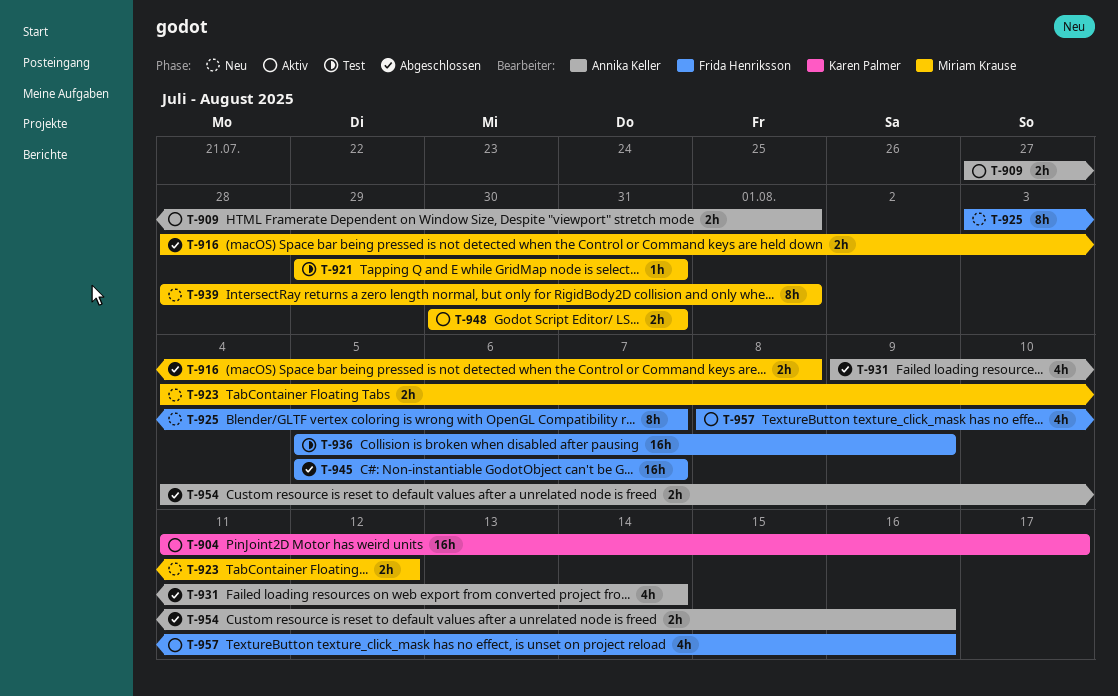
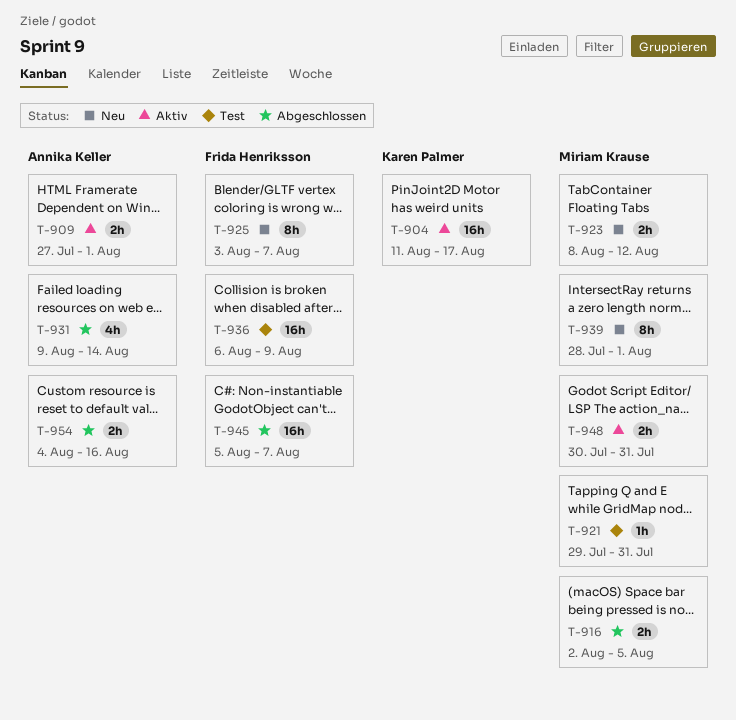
T-916, start: Jul 28 -> Aug 2
T-916, due: Aug 8 -> Aug 5
T-923, start: Aug 4 -> Aug 8
T-936, start: Aug 5 -> Aug 6
T-957: present -> none

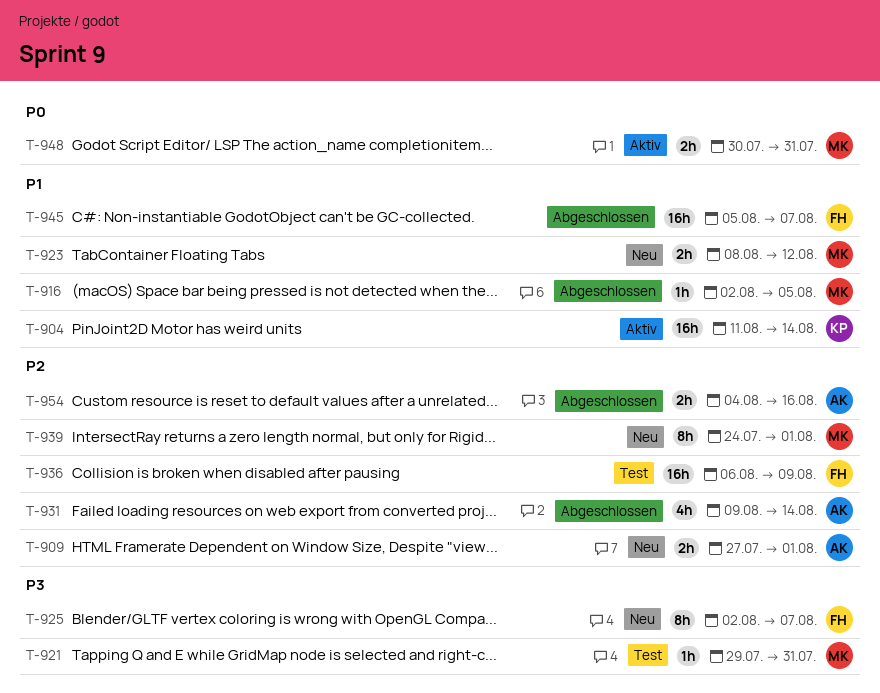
T-904, due: Aug 17 -> Aug 14
T-909, status: Aktiv -> Neu
T-916, estimate: 2h -> 1h
T-925, start: Aug 3 -> Aug 2
T-939, start: Jul 28 -> Jul 24

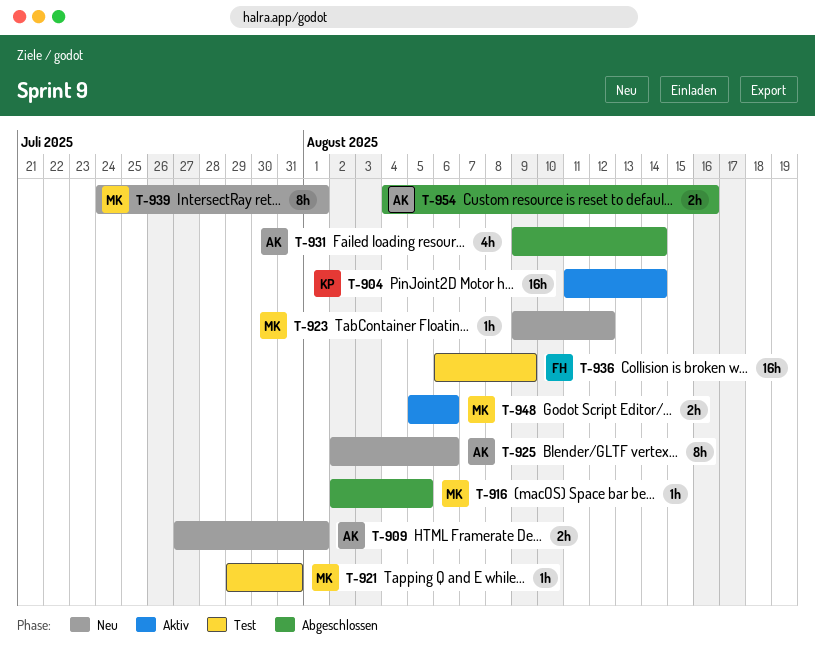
T-923, estimate: 2h -> 1h
T-923, start: Aug 8 -> Aug 9
T-925, owner: FH -> AK
T-925, due: Aug 7 -> Aug 6
T-945: present -> none
T-948, start: Jul 30 -> Aug 5
T-948, due: Jul 31 -> Aug 6

